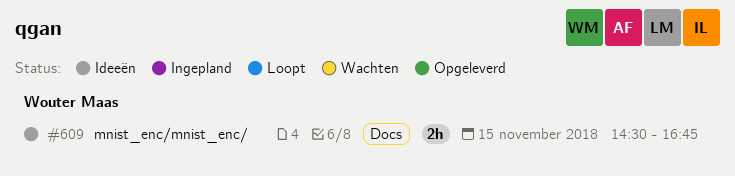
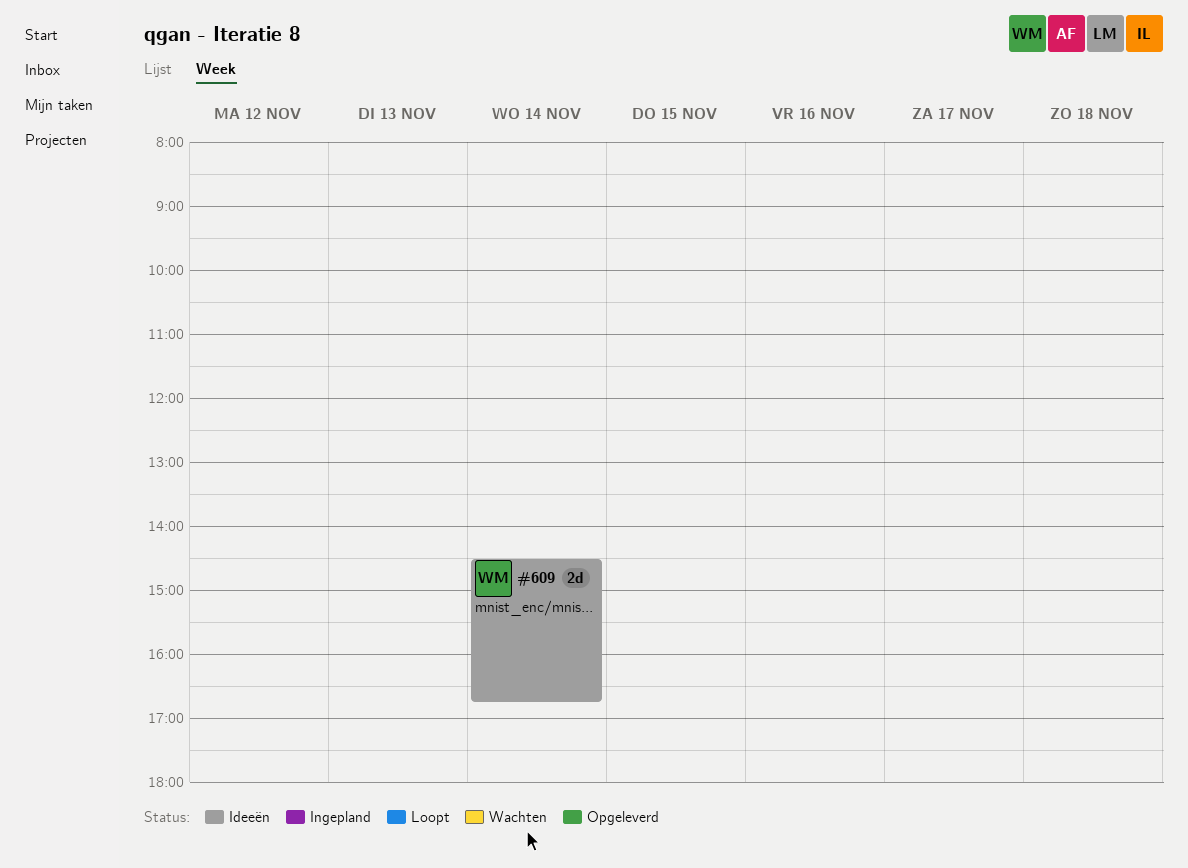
#609, estimate: 2h -> 2d
#609, day: Nov 15 -> Nov 14

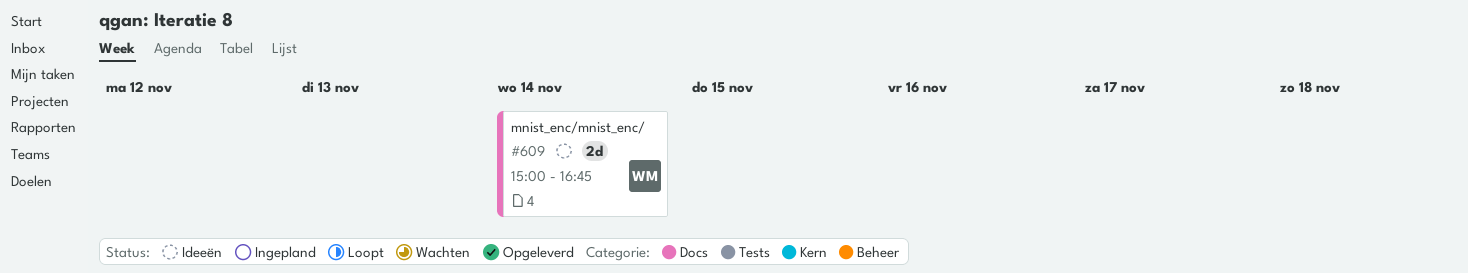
#609, begins: 14:30 -> 15:00

